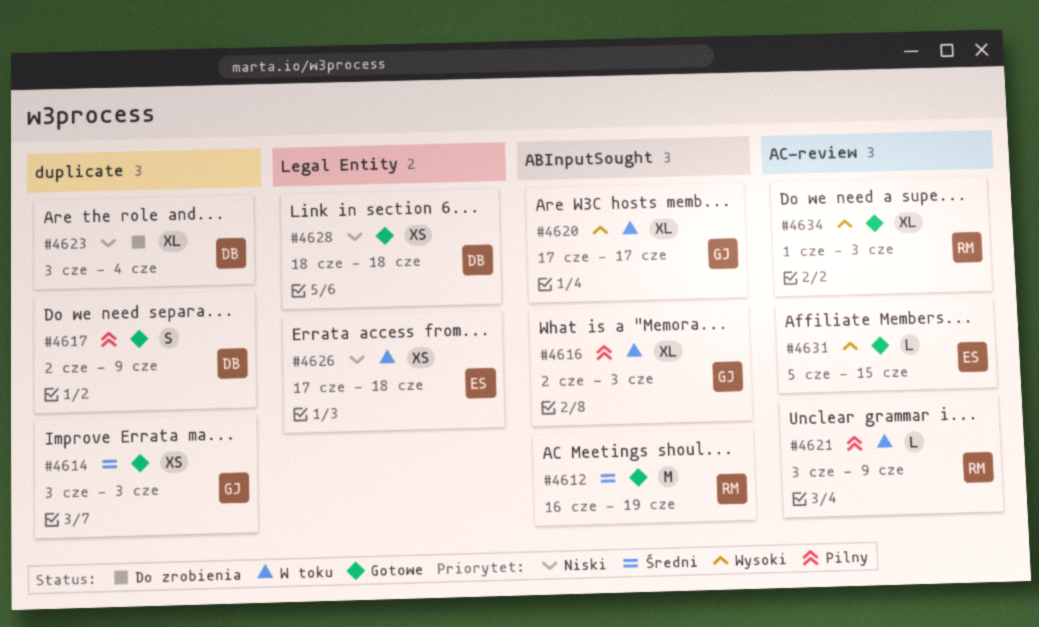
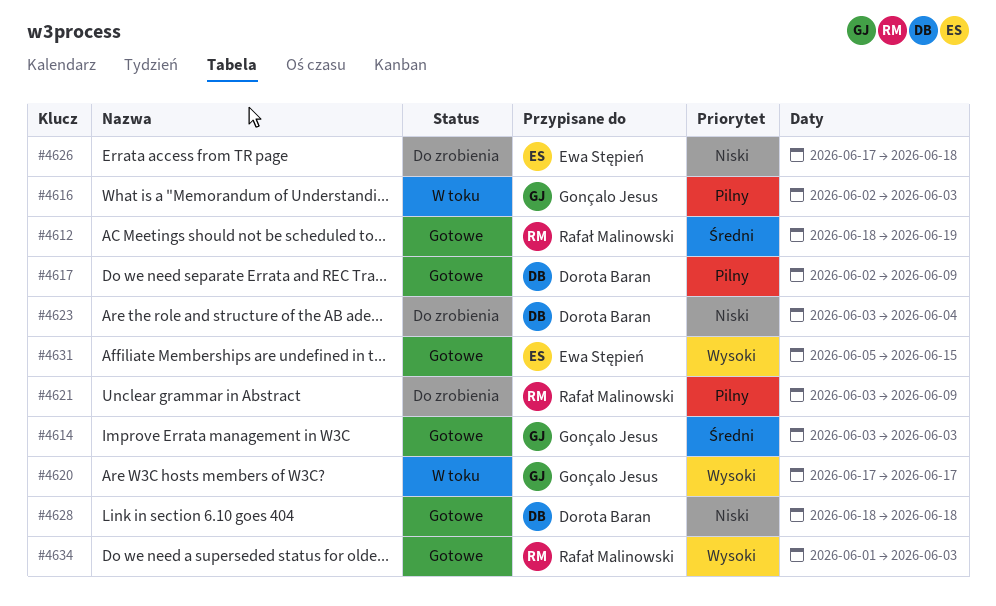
#4612, start: Jun 16 -> Jun 18
#4621, status: W toku -> Do zrobienia
#4626, status: W toku -> Do zrobienia

